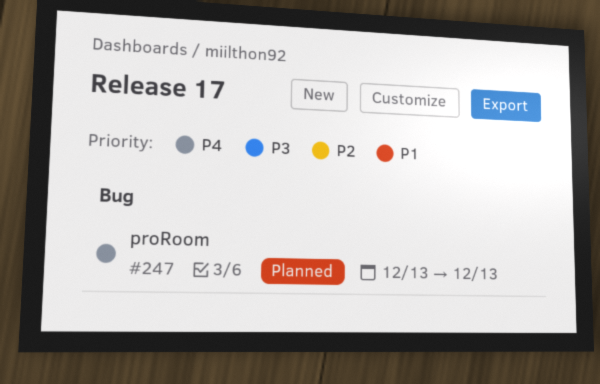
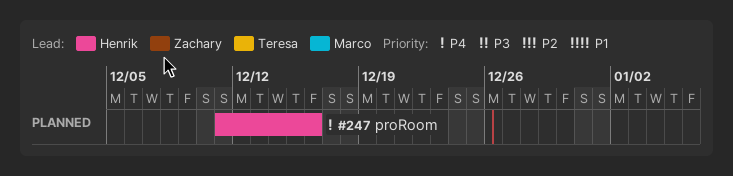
#247, start: Dec 13 -> Dec 11
#247, due: Dec 13 -> Dec 16

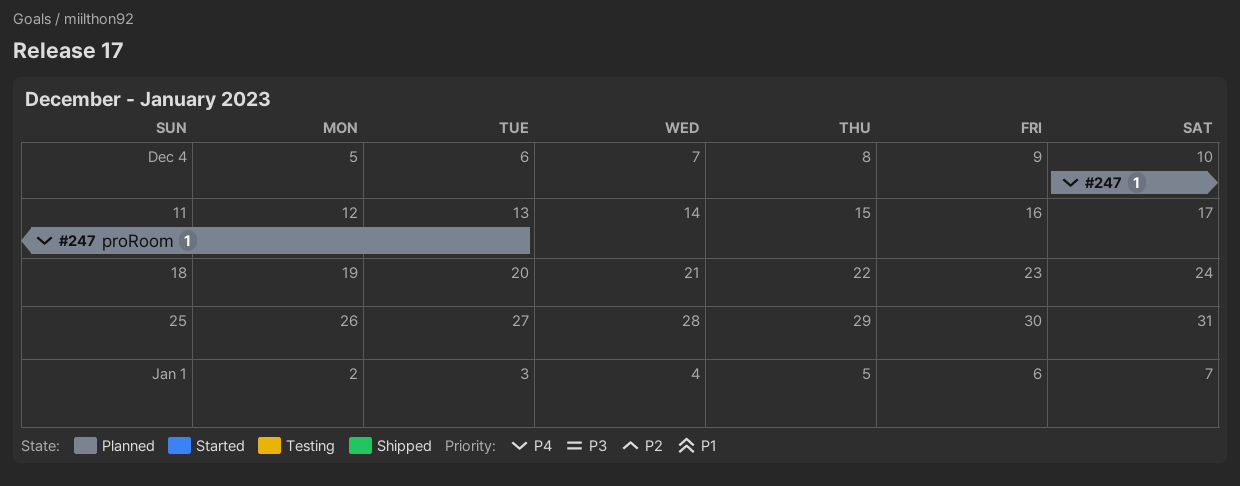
#247, start: Dec 11 -> Dec 10
#247, due: Dec 16 -> Dec 13

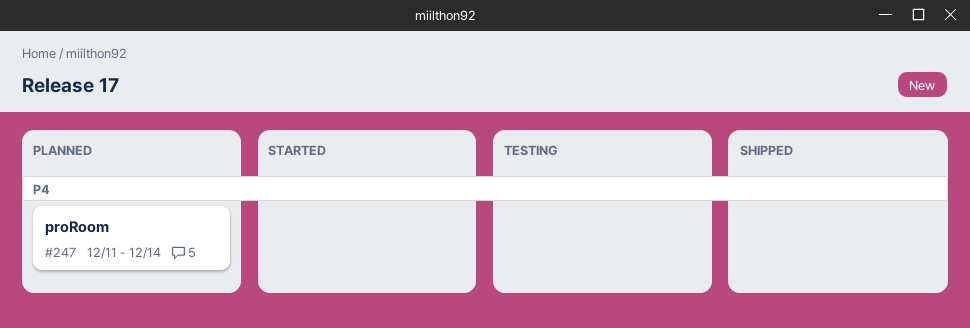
#247, start: Dec 10 -> Dec 11
#247, due: Dec 13 -> Dec 14

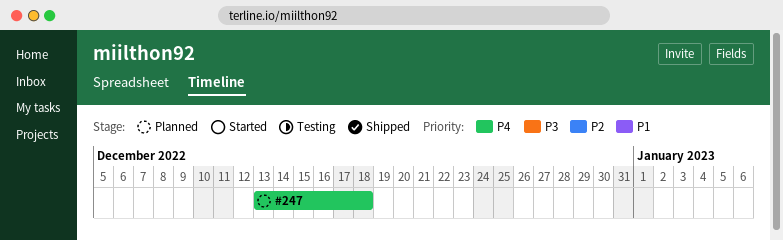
#247, start: Dec 11 -> Dec 13
#247, due: Dec 14 -> Dec 18

